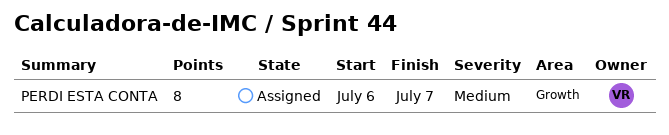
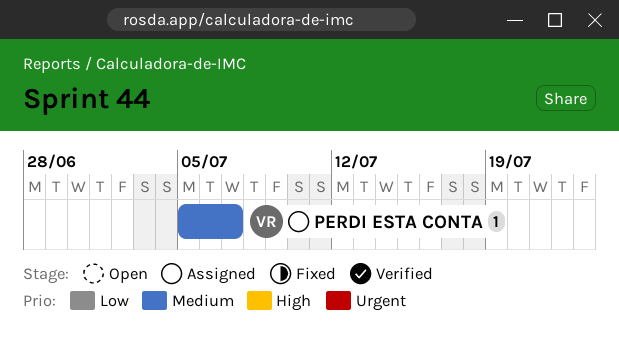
PERDI ESTA CONTA, estimate: 8 -> 1
PERDI ESTA CONTA, start: Jul 6 -> Jul 5

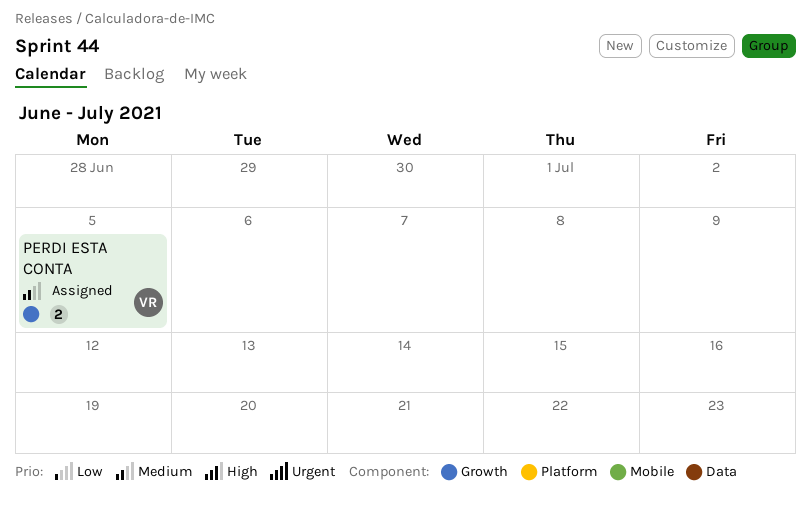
PERDI ESTA CONTA, estimate: 1 -> 2
PERDI ESTA CONTA, due: Jul 7 -> Jul 5

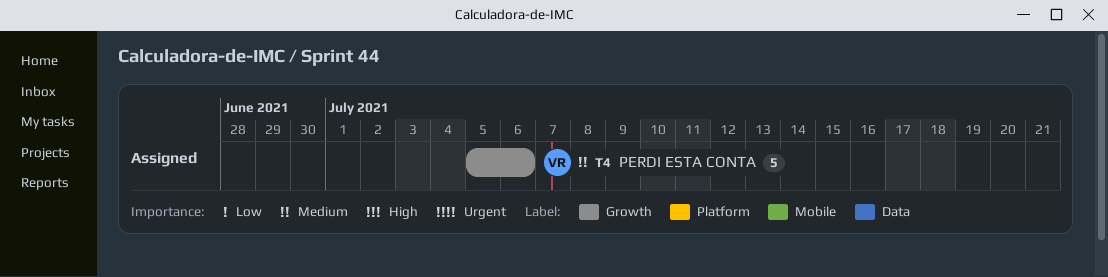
PERDI ESTA CONTA, estimate: 2 -> 5
PERDI ESTA CONTA, due: Jul 5 -> Jul 6

